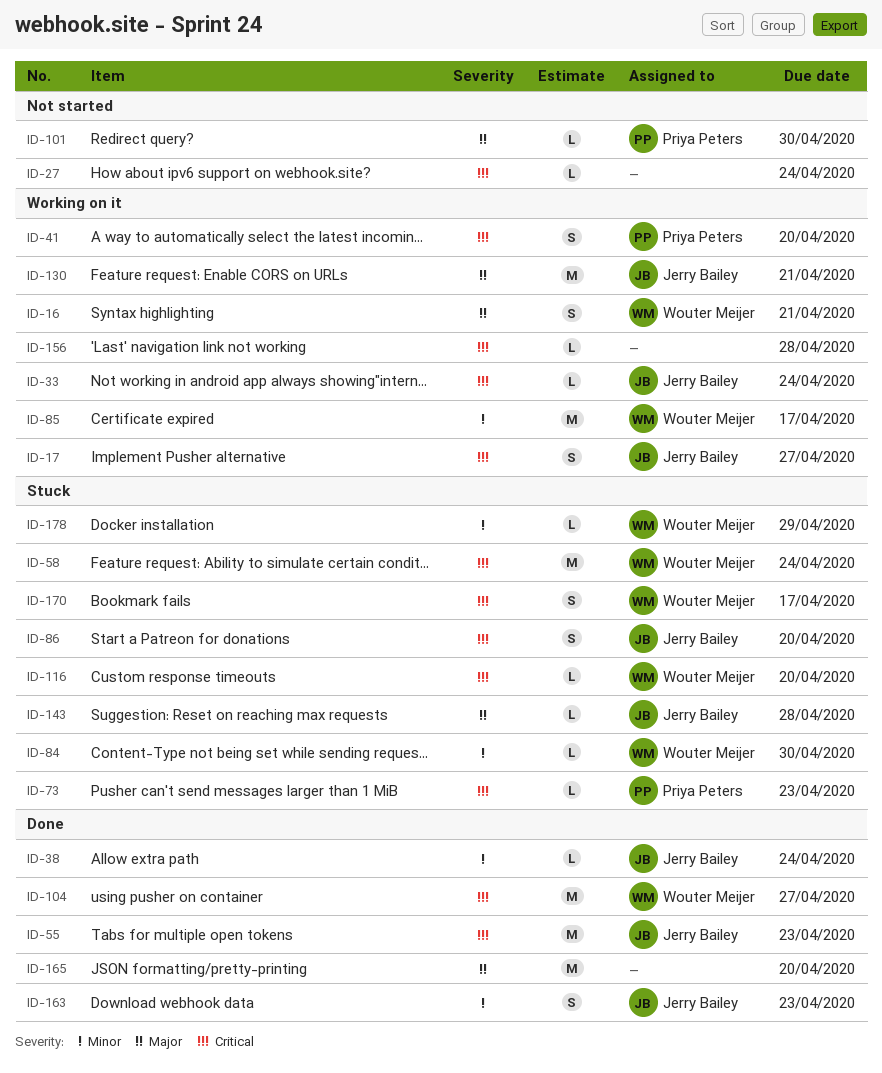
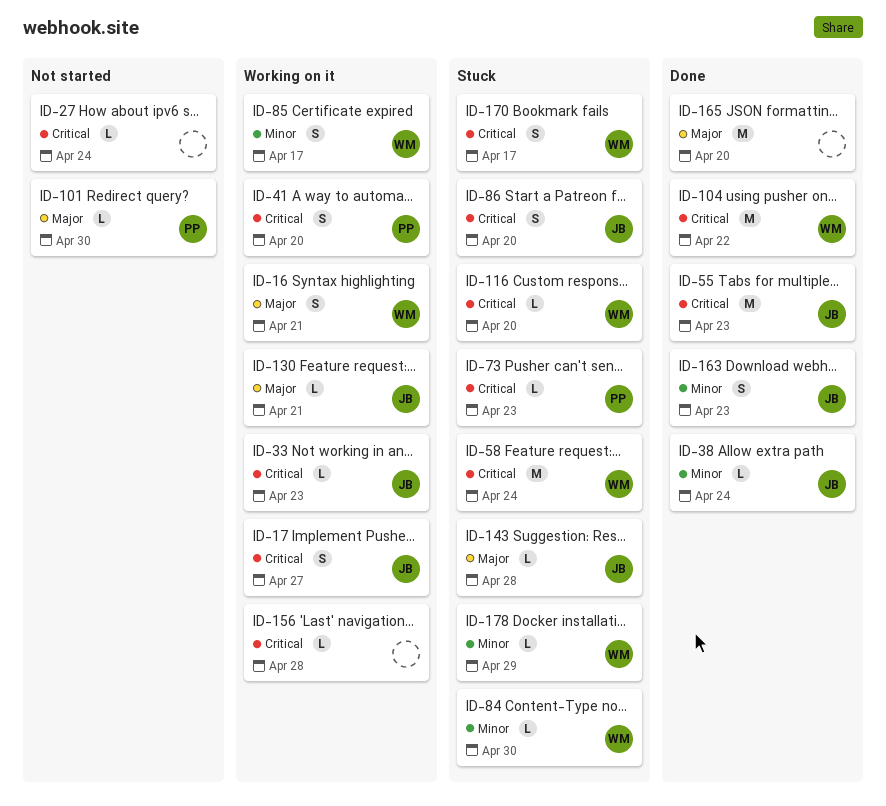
ID-33, due: Apr 24 -> Apr 23
ID-85, estimate: M -> S
ID-104, due: Apr 27 -> Apr 22
ID-130, estimate: M -> L

